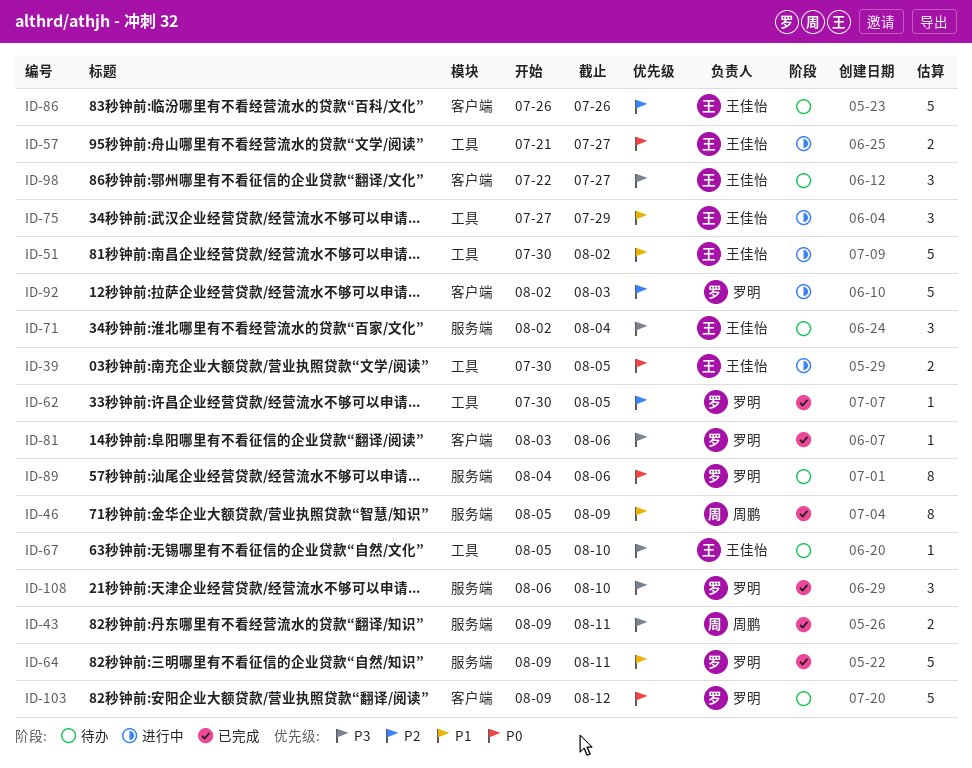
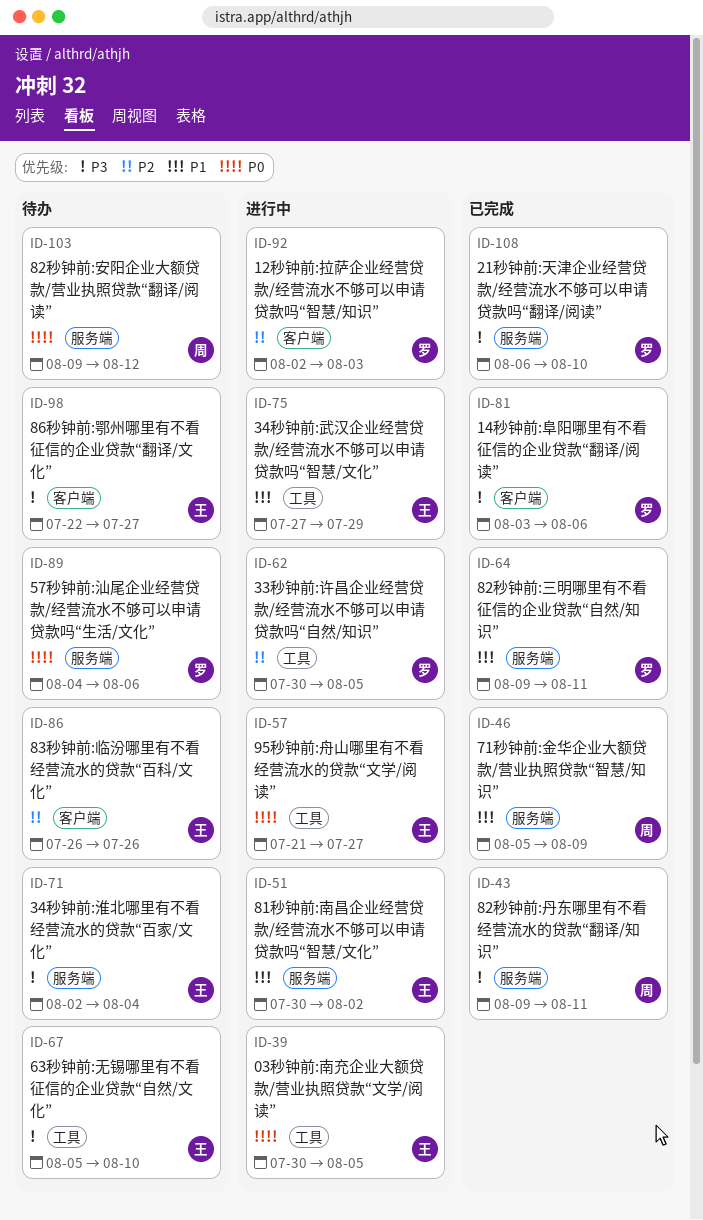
ID-51, label: 工具 -> 服务端
ID-62, status: 已完成 -> 进行中
ID-103, owner: 罗明 -> 周鹏
ID-103, label: 客户端 -> 服务端

